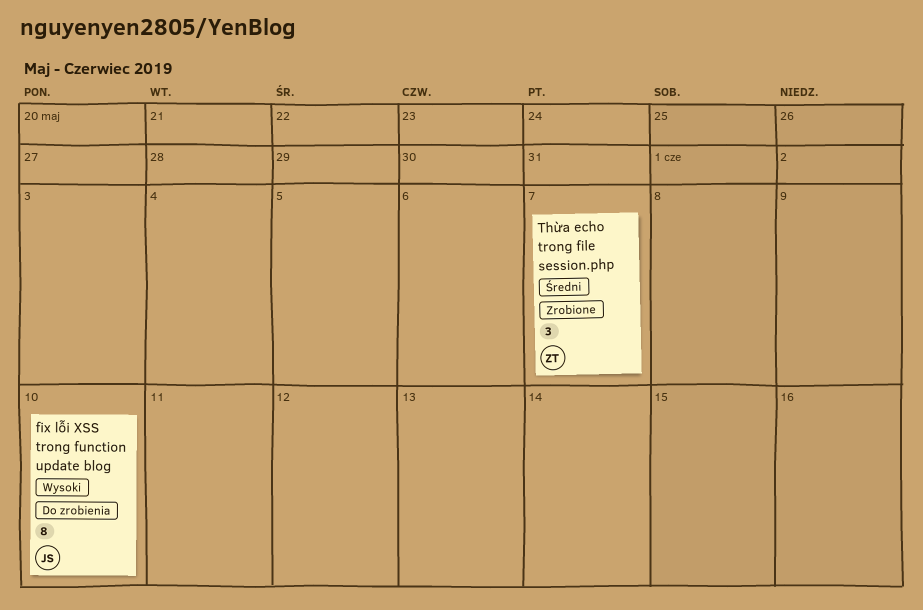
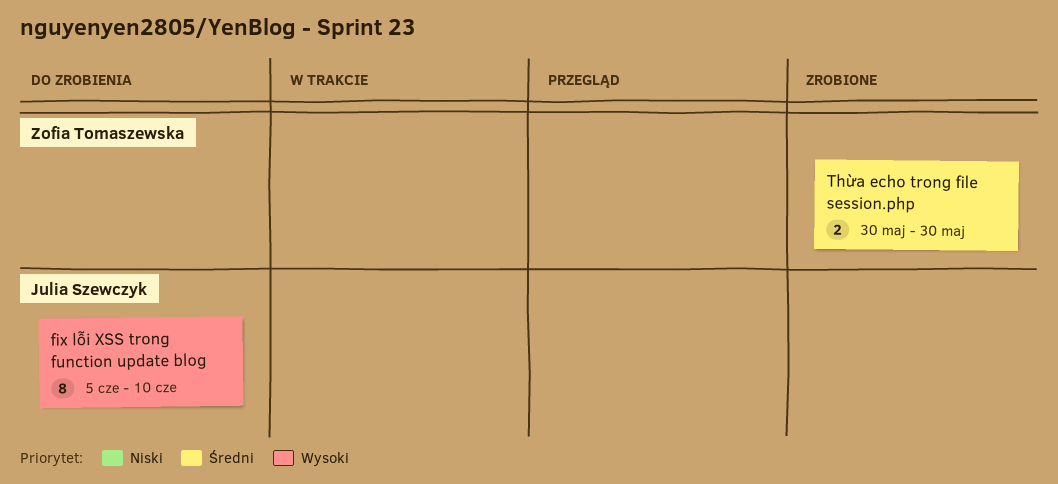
Thừa echo trong file session.php, estimate: 3 -> 2
Thừa echo trong file session.php, due: Jun 7 -> May 30

